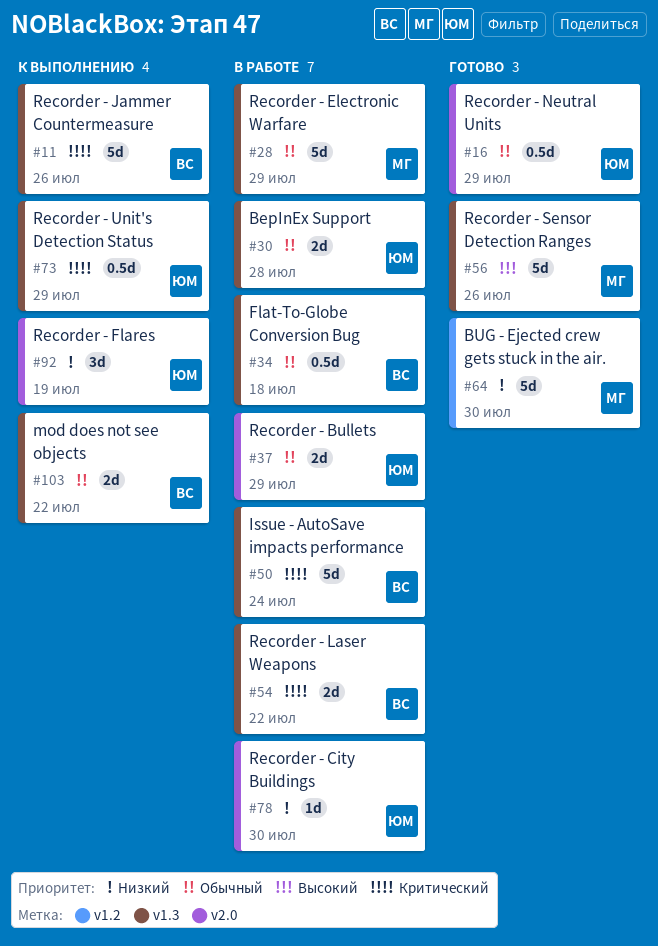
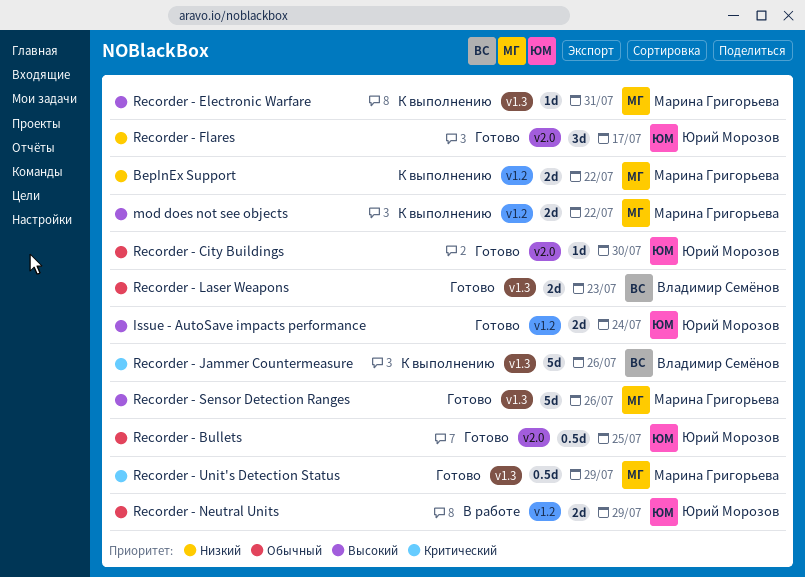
BepInEx Support, status: В работе -> К выполнению
BepInEx Support, owner: Юрий Морозов -> Марина Григорьева
BepInEx Support, priority: Обычный -> Низкий
BepInEx Support, label: v1.3 -> v1.2
BepInEx Support, due: Jul 28 -> Jul 22
BUG - Ejected crew gets stuck in the air.: present -> none
Flat-To-Globe Conversion Bug: present -> none
Issue - AutoSave impacts performance, status: В работе -> Готово
Issue - AutoSave impacts performance, owner: Владимир Семёнов -> Юрий Морозов
Issue - AutoSave impacts performance, priority: Критический -> Высокий
Issue - AutoSave impacts performance, label: v1.3 -> v1.2
Issue - AutoSave impacts performance, estimate: 5d -> 2d
mod does not see objects, owner: Владимир Семёнов -> Марина Григорьева
mod does not see objects, priority: Обычный -> Высокий
mod does not see objects, label: v1.3 -> v1.2
Recorder - Bullets, status: В работе -> Готово
Recorder - Bullets, estimate: 2d -> 0.5d
Recorder - Bullets, due: Jul 29 -> Jul 25
Recorder - City Buildings, status: В работе -> Готово
Recorder - City Buildings, priority: Низкий -> Обычный
Recorder - Electronic Warfare, status: В работе -> К выполнению
Recorder - Electronic Warfare, priority: Обычный -> Высокий
Recorder - Electronic Warfare, estimate: 5d -> 1d
Recorder - Electronic Warfare, due: Jul 29 -> Jul 31
Recorder - Flares, status: К выполнению -> Готово
Recorder - Flares, due: Jul 19 -> Jul 17
Recorder - Laser Weapons, status: В работе -> Готово
Recorder - Laser Weapons, priority: Критический -> Обычный
Recorder - Laser Weapons, due: Jul 22 -> Jul 23
Recorder - Neutral Units, status: Готово -> В работе
Recorder - Neutral Units, label: v2.0 -> v1.2
Recorder - Neutral Units, estimate: 0.5d -> 2d
Recorder - Unit's Detection Status, status: К выполнению -> Готово
Recorder - Unit's Detection Status, owner: Юрий Морозов -> Марина Григорьева

